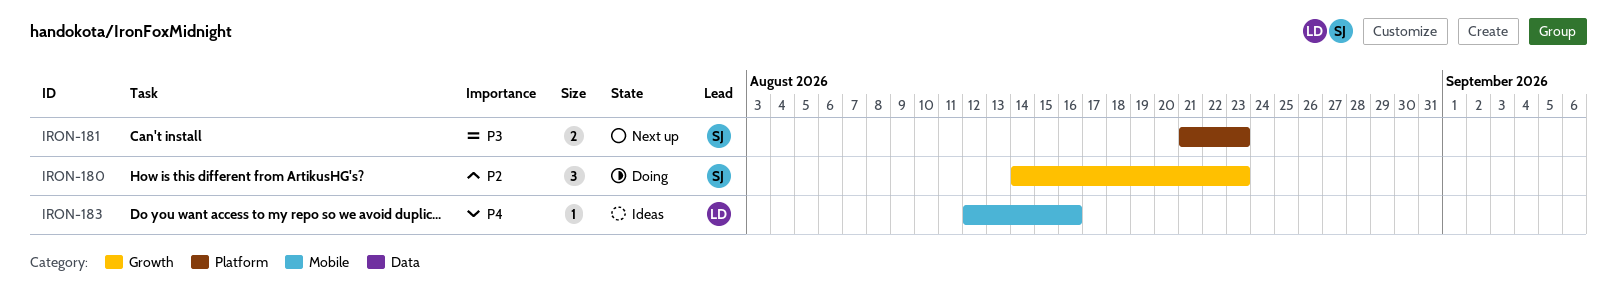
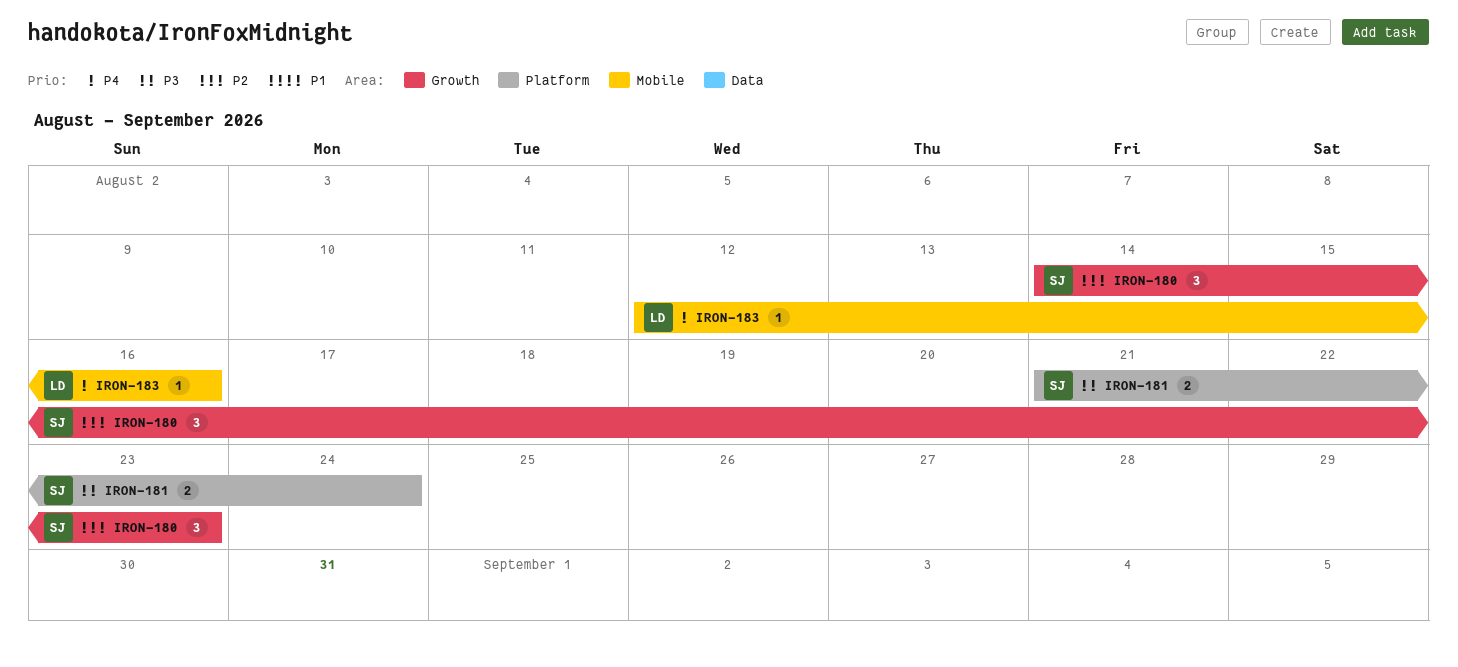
IRON-181, due: Aug 23 -> Aug 24

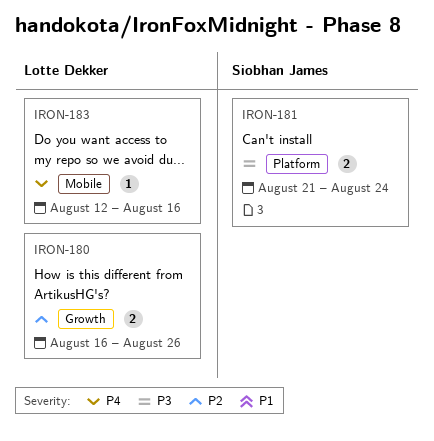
IRON-180, owner: Siobhan James -> Lotte Dekker
IRON-180, estimate: 3 -> 2
IRON-180, start: Aug 14 -> Aug 16
IRON-180, due: Aug 23 -> Aug 26

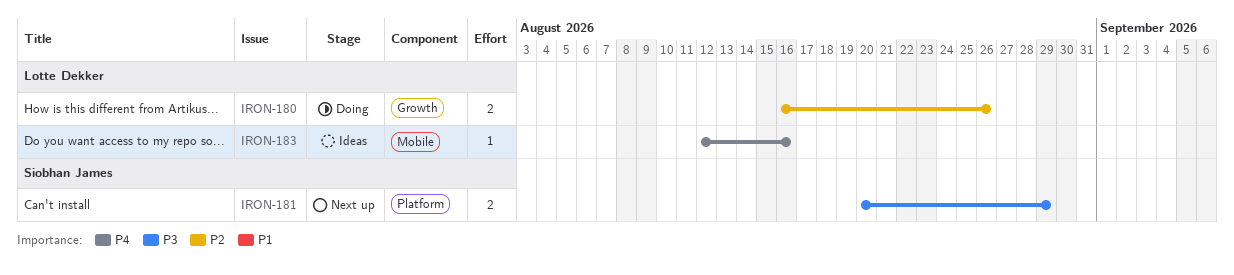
IRON-181, start: Aug 21 -> Aug 20
IRON-181, due: Aug 24 -> Aug 29

